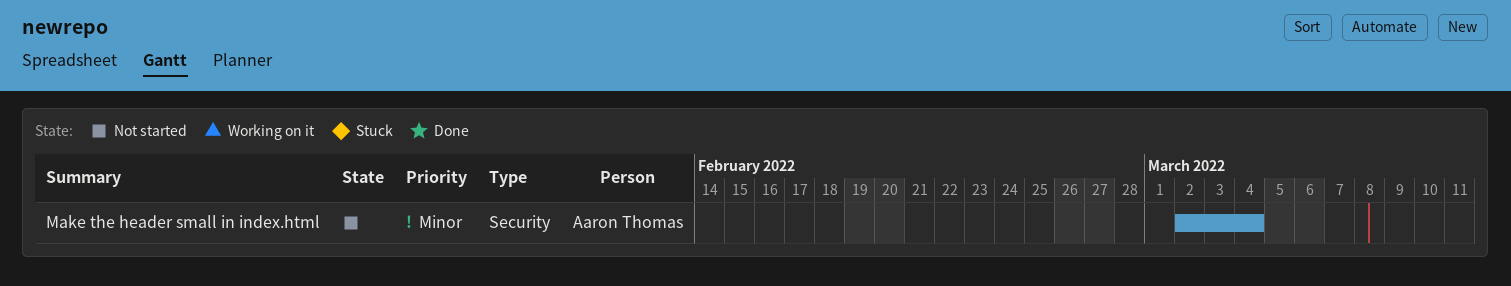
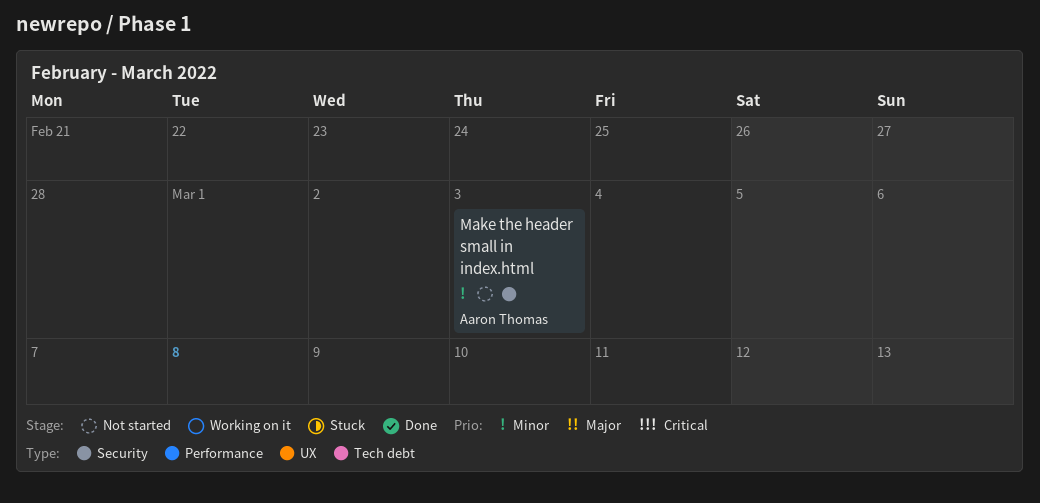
Make the header small in index.html, due: Mar 4 -> Mar 3

